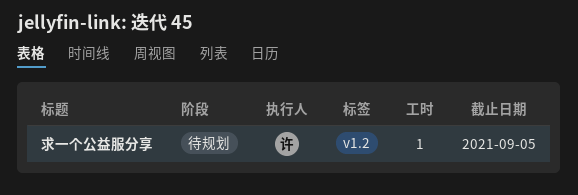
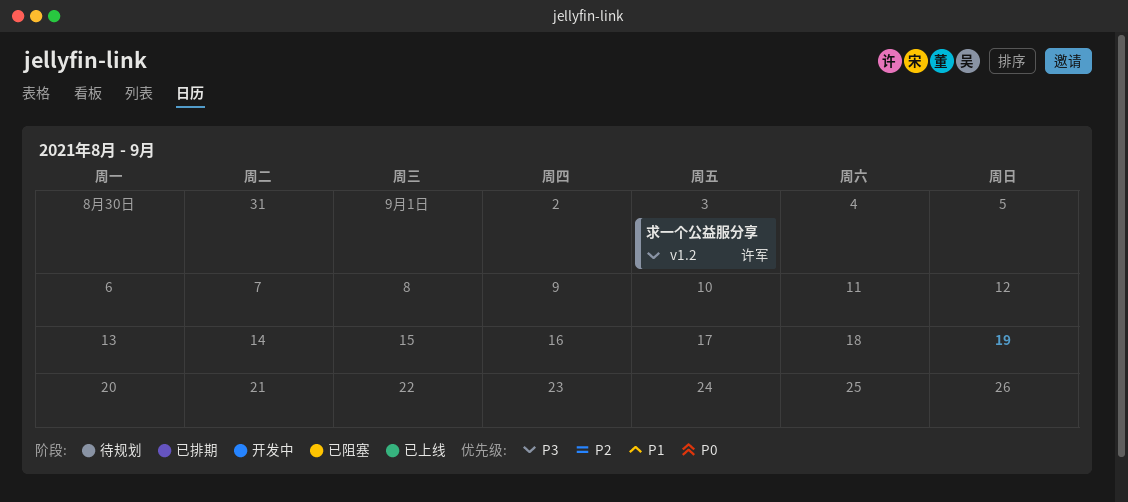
求一个公益服分享, due: Sep 5 -> Sep 3

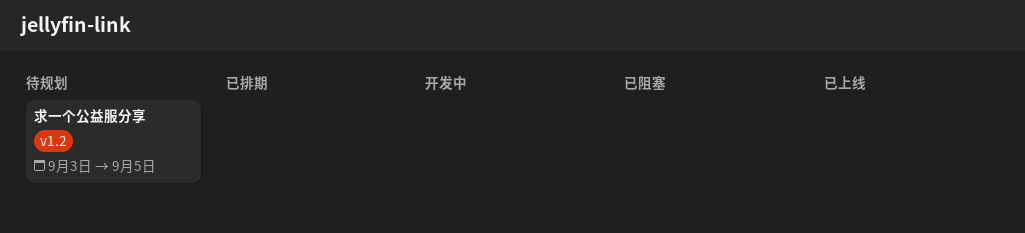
求一个公益服分享, due: Sep 3 -> Sep 5

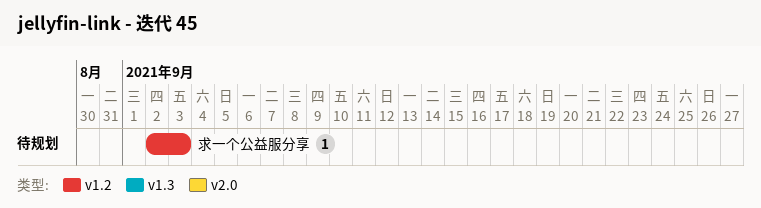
求一个公益服分享, start: Sep 3 -> Sep 2
求一个公益服分享, due: Sep 5 -> Sep 3

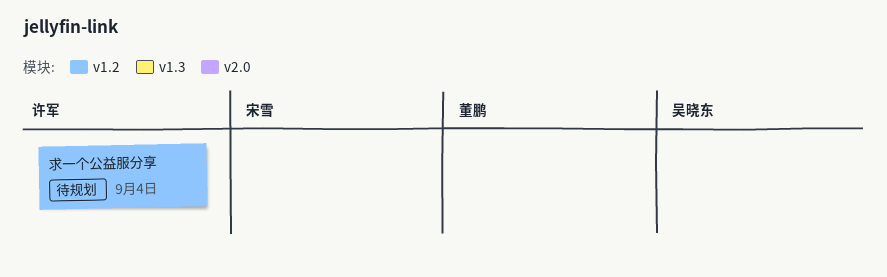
求一个公益服分享, due: Sep 3 -> Sep 4

